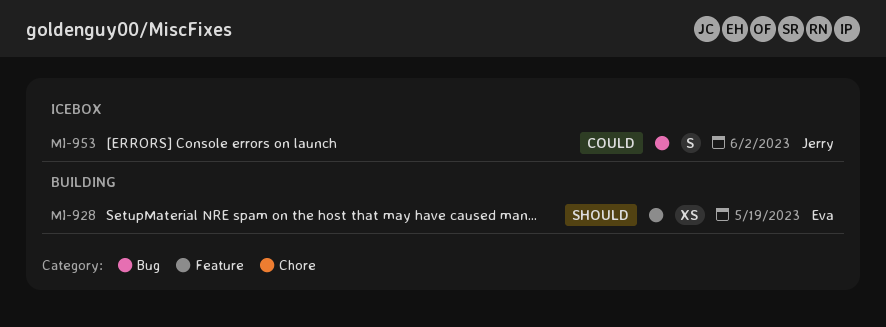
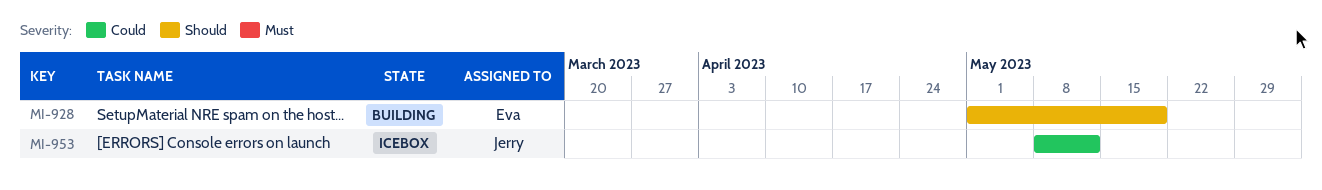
MI-953, due: Jun 2 -> May 12

